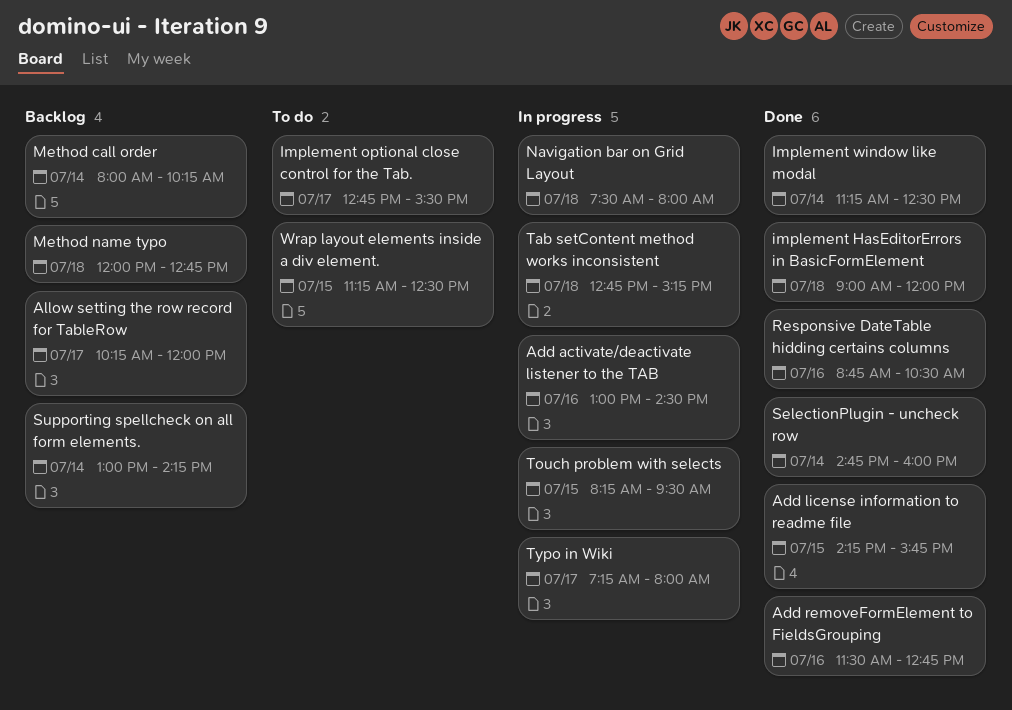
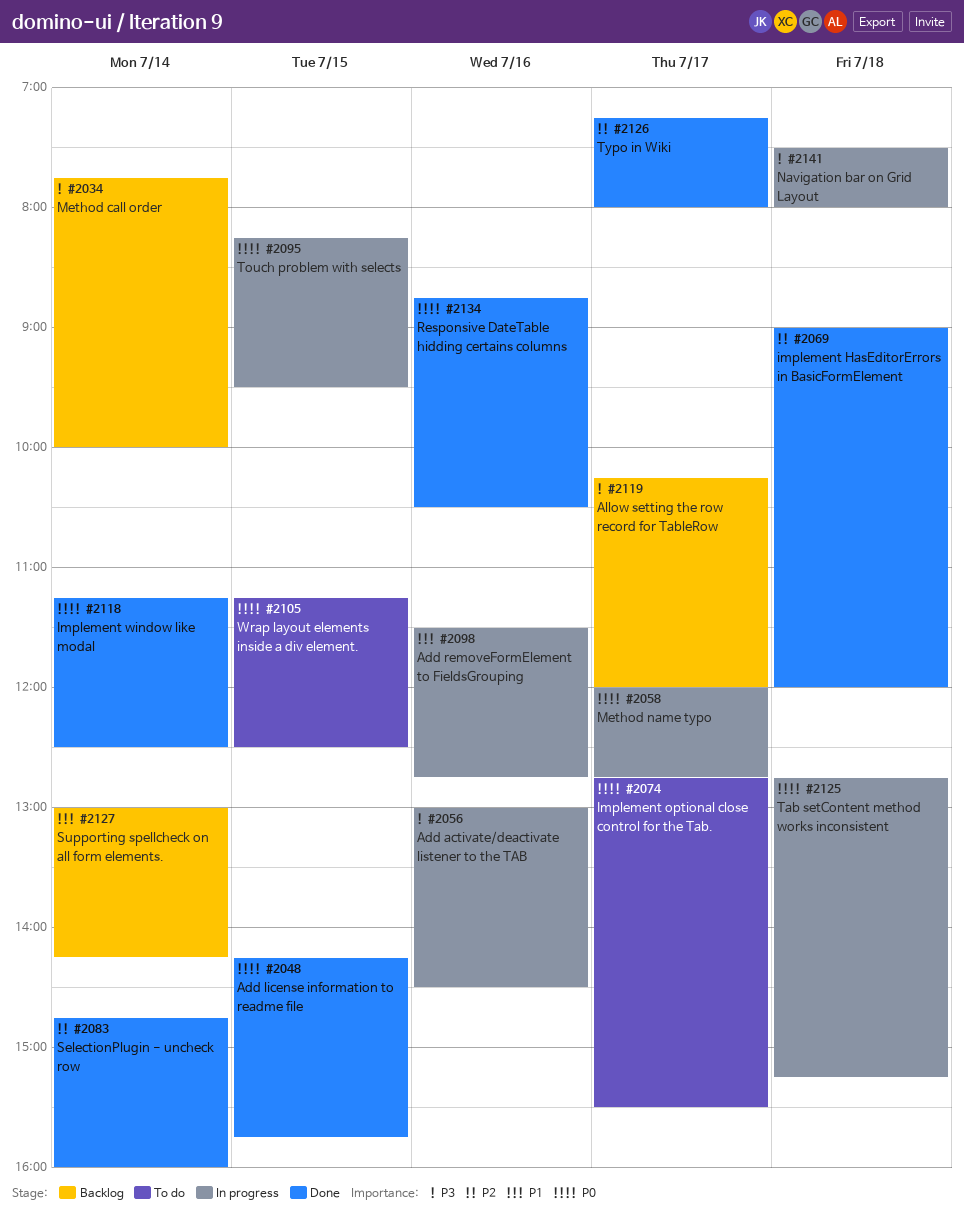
Add removeFormElement to FieldsGrouping, status: Done -> In progress
Method call order, begins: 08:00 -> 07:45
Method call order, ends: 10:15 -> 10:00
Method name typo, status: Backlog -> In progress
Method name typo, day: Jul 18 -> Jul 17
Typo in Wiki, status: In progress -> Done

